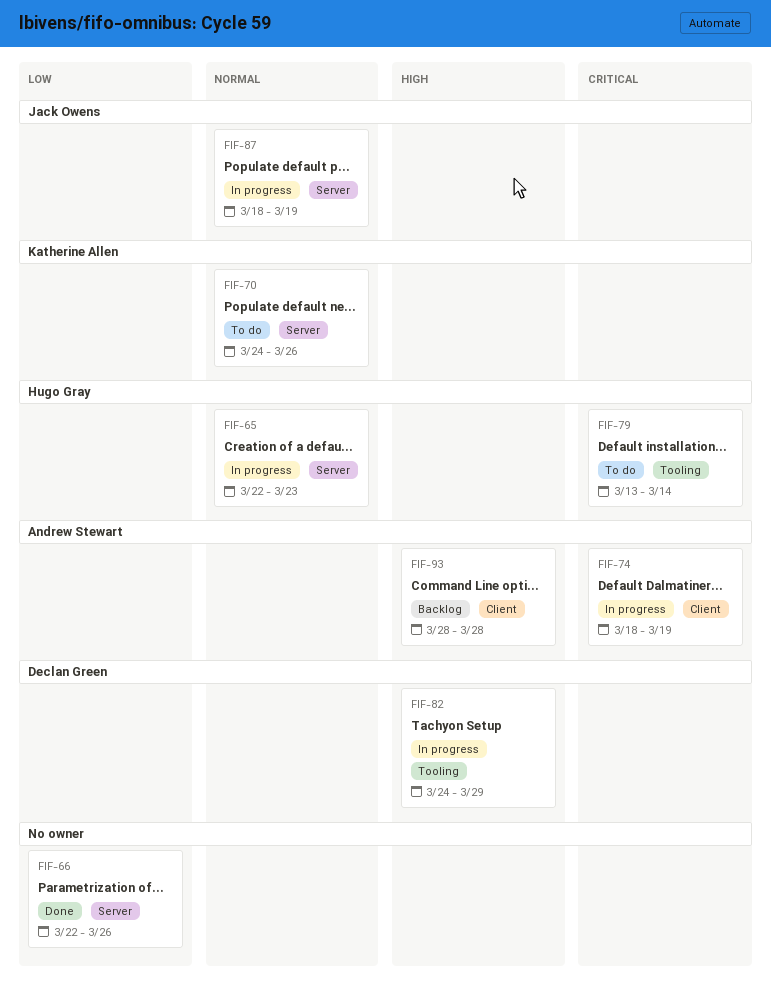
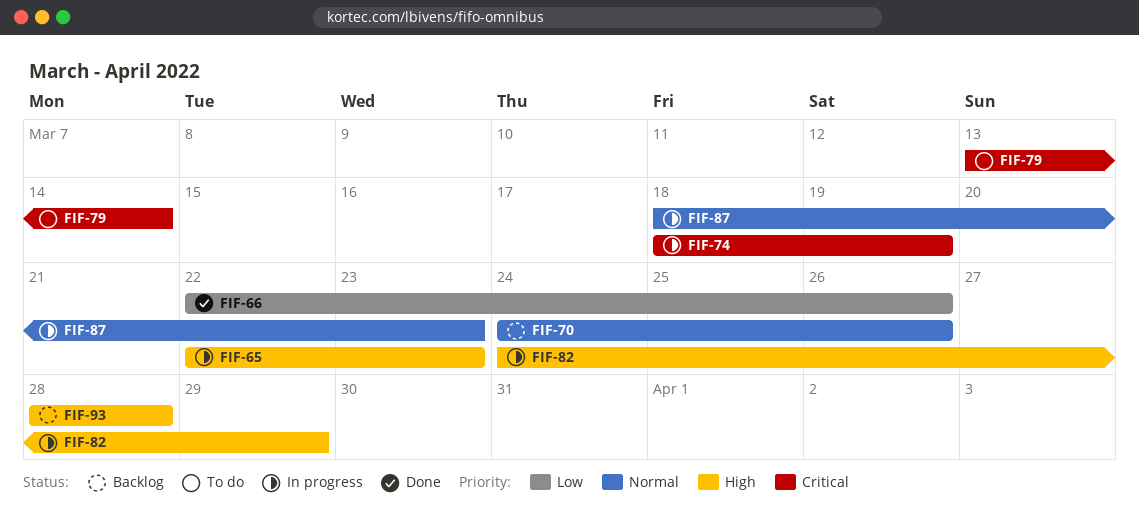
FIF-65, priority: Normal -> High
FIF-70, status: To do -> Backlog
FIF-87, due: Mar 19 -> Mar 23

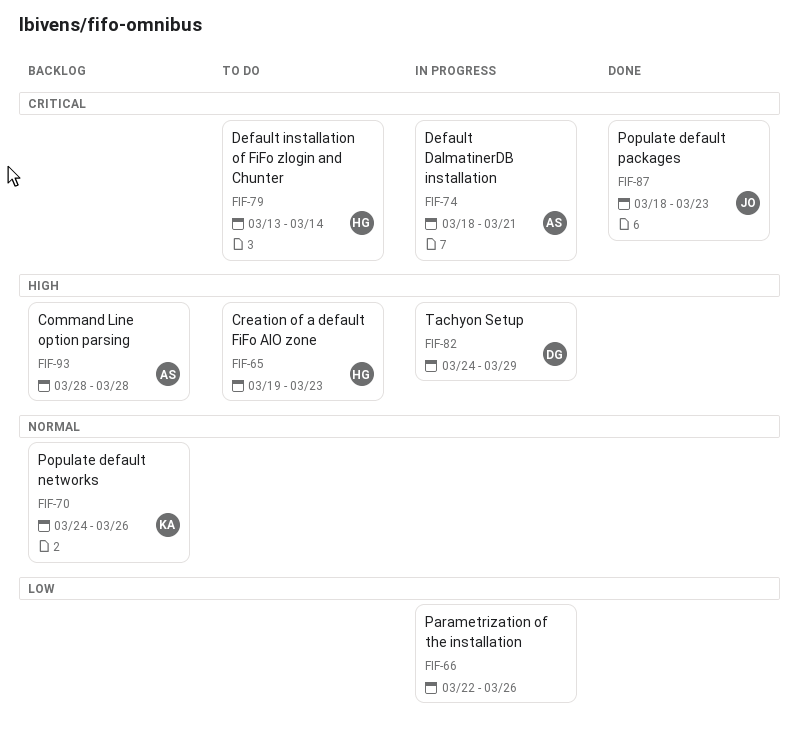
FIF-65, status: In progress -> To do
FIF-65, start: Mar 22 -> Mar 19
FIF-66, status: Done -> In progress
FIF-74, due: Mar 19 -> Mar 21
FIF-87, status: In progress -> Done
FIF-87, priority: Normal -> Critical

